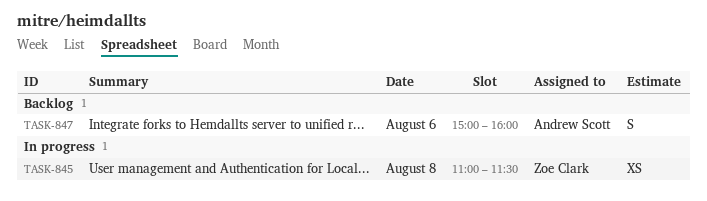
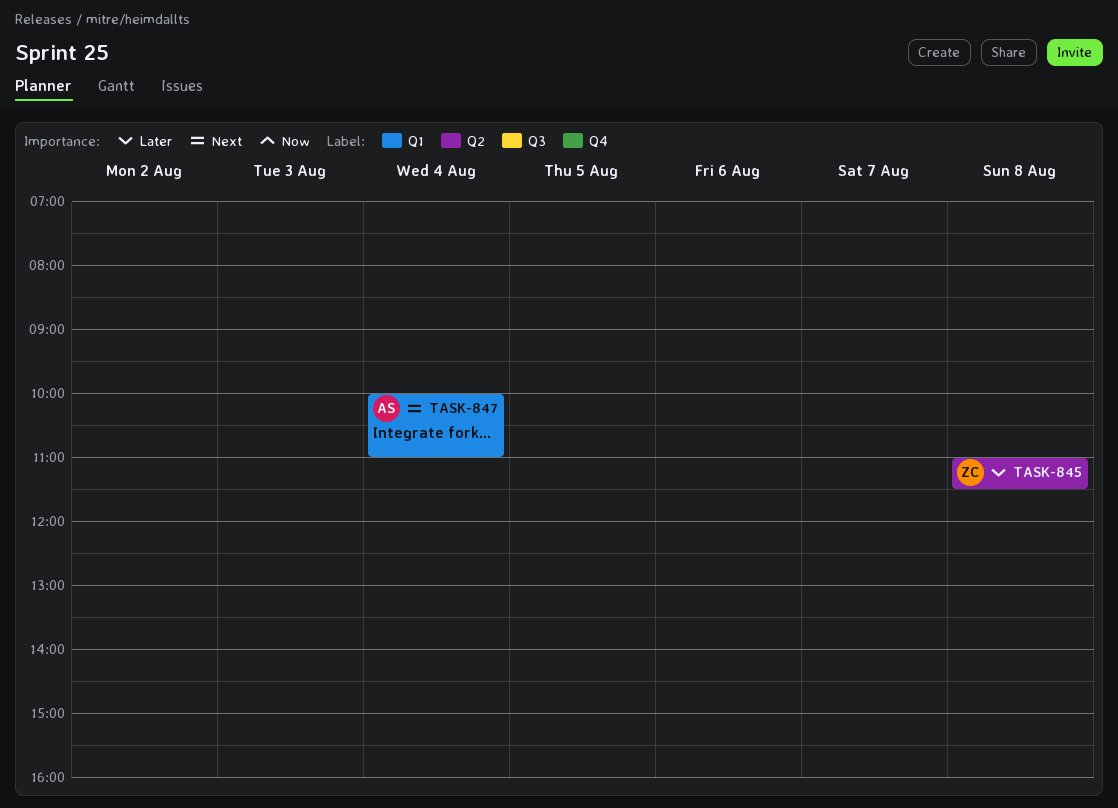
TASK-847, day: Aug 6 -> Aug 4
TASK-847, begins: 15:00 -> 10:00
TASK-847, ends: 16:00 -> 11:00

